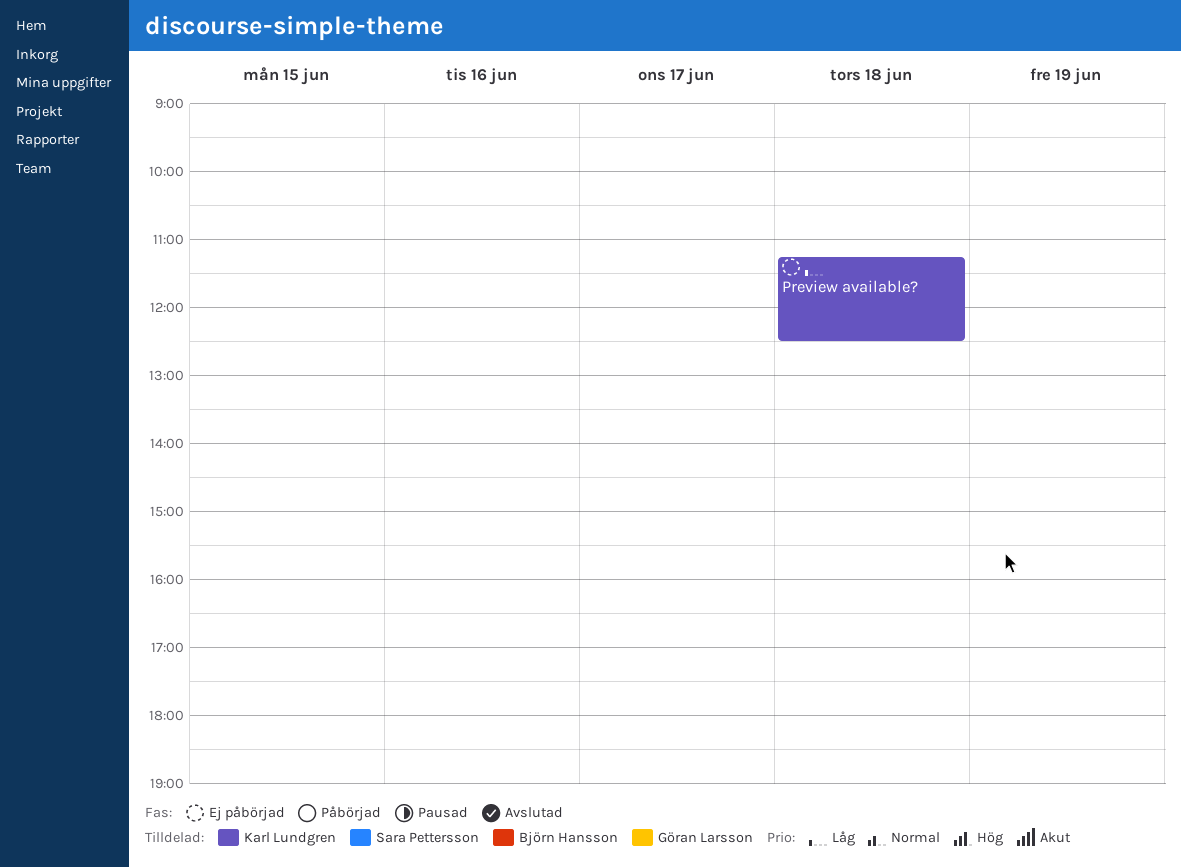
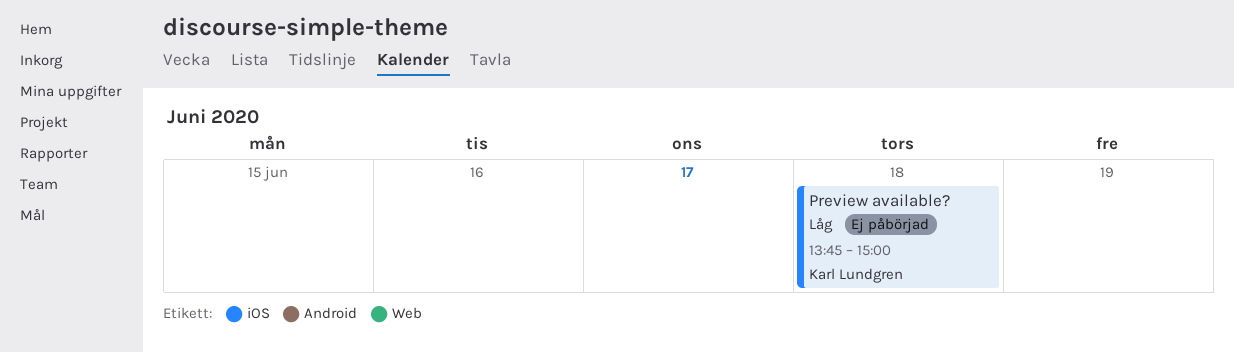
Preview available?, begins: 11:15 -> 13:45
Preview available?, ends: 12:30 -> 15:00

